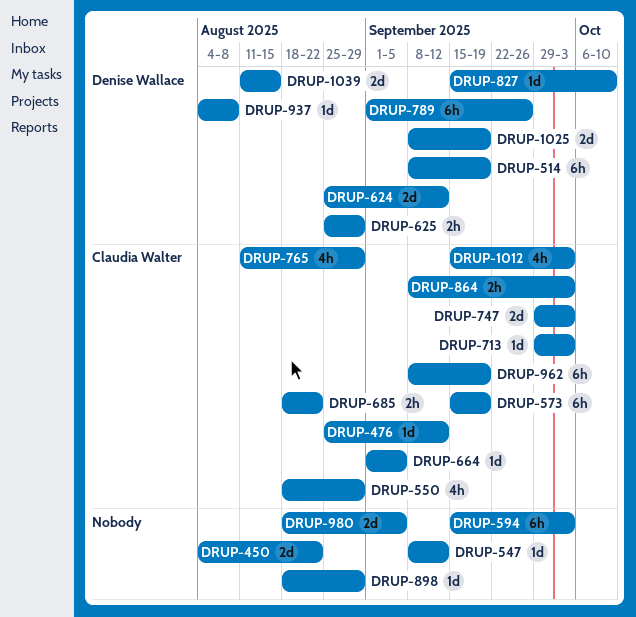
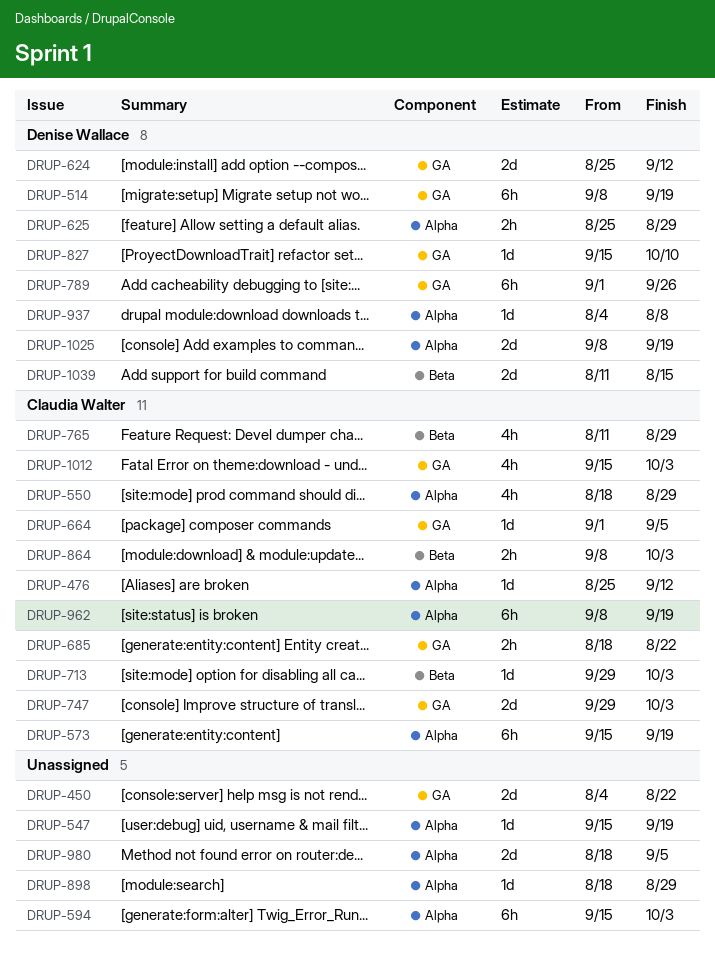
DRUP-547, start: Sep 8 -> Sep 15
DRUP-547, due: Sep 12 -> Sep 19

